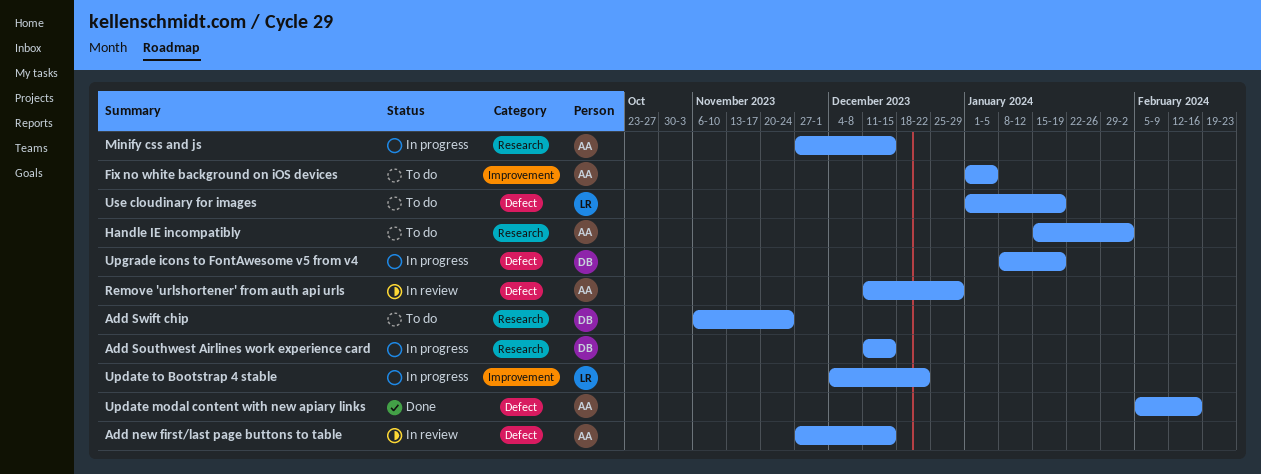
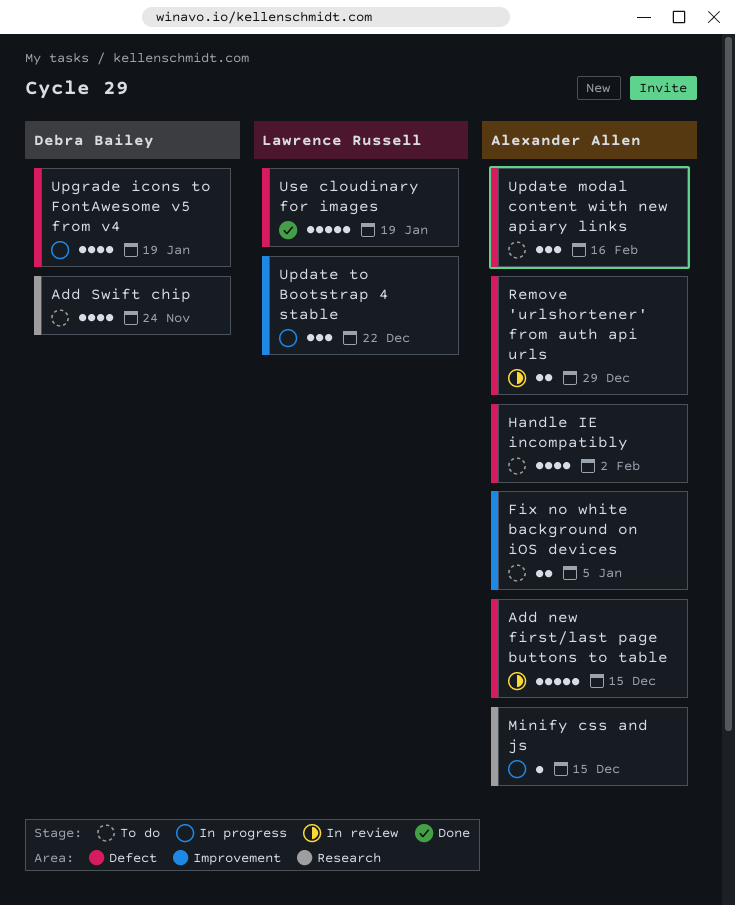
Add Southwest Airlines work experience card: present -> none
Handle IE incompatibly, label: Research -> Defect
Update modal content with new apiary links, status: Done -> To do
Use cloudinary for images, status: To do -> Done

